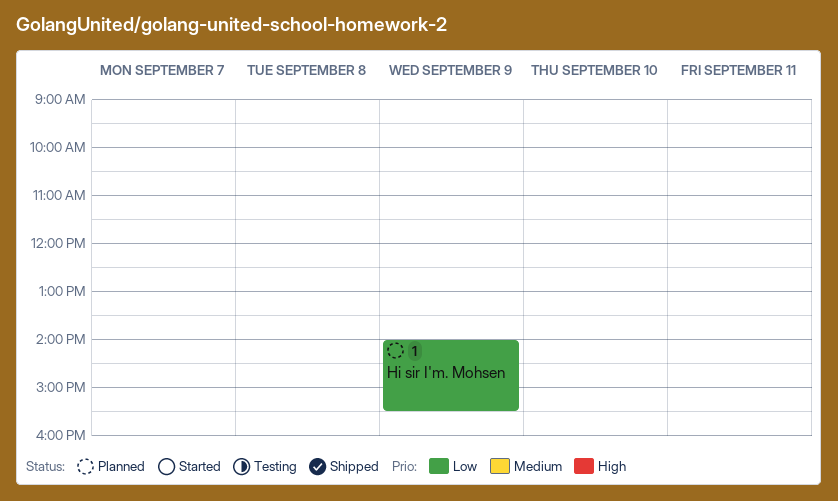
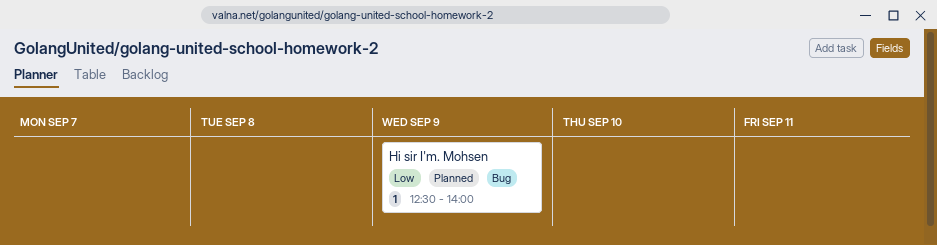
Hi sir I'm. Mohsen, begins: 14:00 -> 12:30
Hi sir I'm. Mohsen, ends: 15:30 -> 14:00

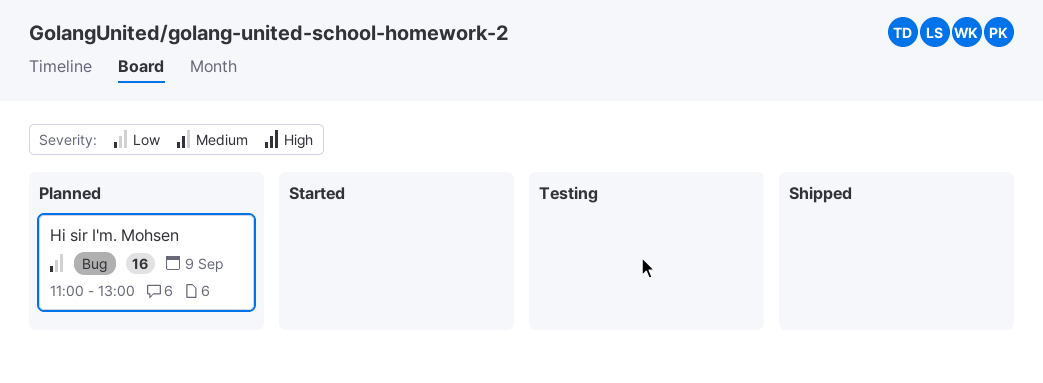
Hi sir I'm. Mohsen, estimate: 1 -> 16
Hi sir I'm. Mohsen, begins: 12:30 -> 11:00
Hi sir I'm. Mohsen, ends: 14:00 -> 13:00

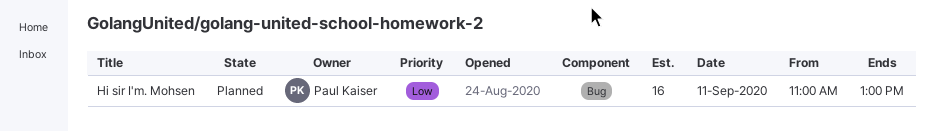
Hi sir I'm. Mohsen, day: Sep 9 -> Sep 11

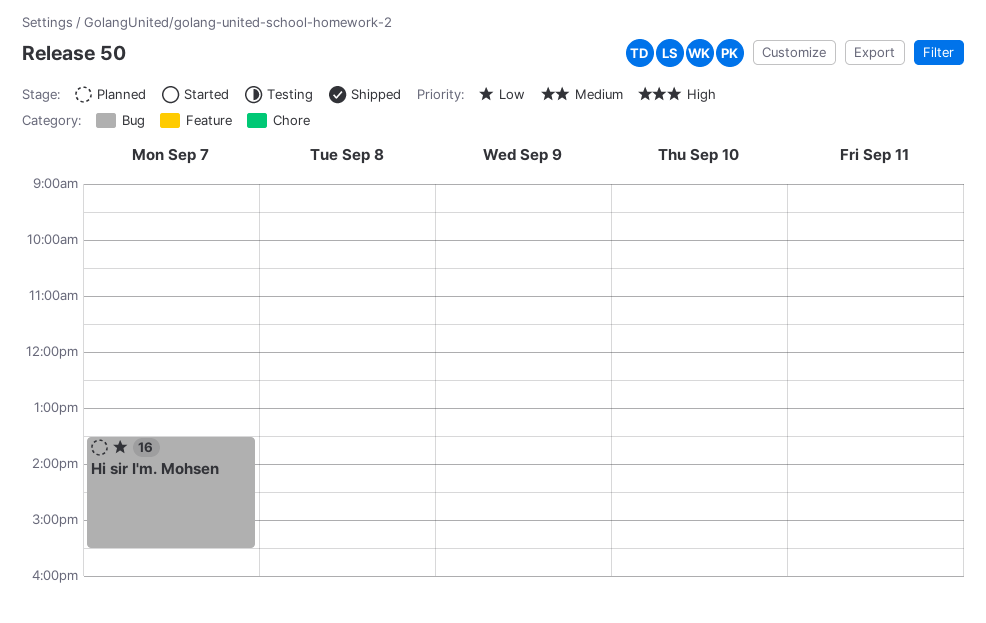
Hi sir I'm. Mohsen, day: Sep 11 -> Sep 7
Hi sir I'm. Mohsen, begins: 11:00 -> 13:30
Hi sir I'm. Mohsen, ends: 13:00 -> 15:30

